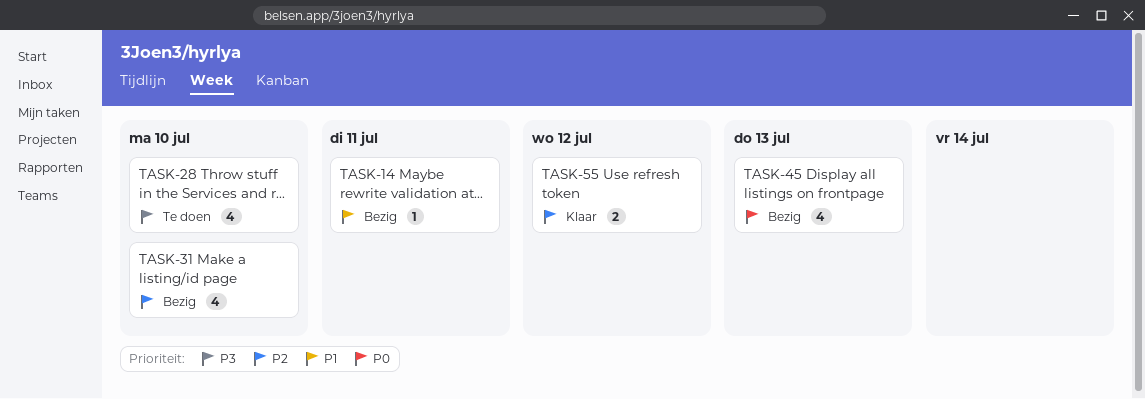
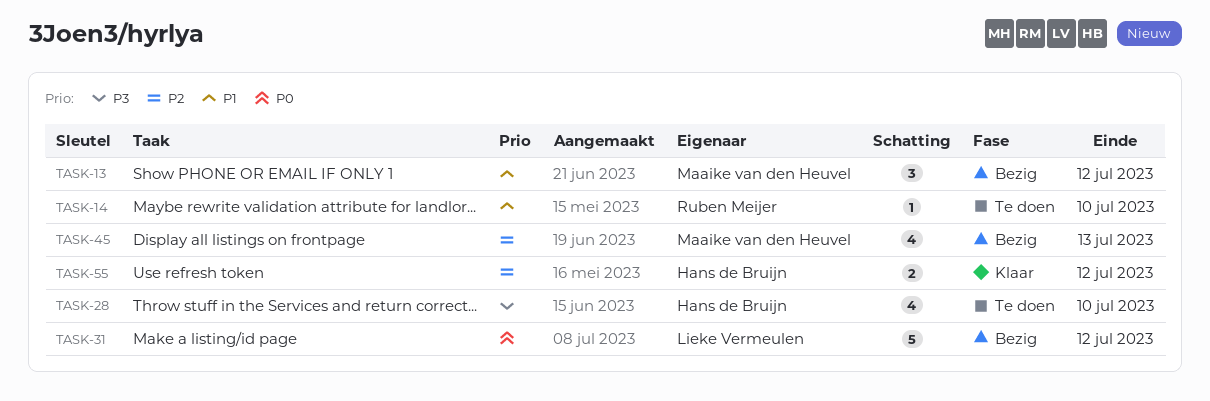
TASK-13: none -> present
TASK-14, status: Bezig -> Te doen
TASK-14, due: Jul 11 -> Jul 10
TASK-31, priority: P2 -> P0
TASK-31, estimate: 4 -> 5
TASK-31, due: Jul 10 -> Jul 12
TASK-45, priority: P0 -> P2

